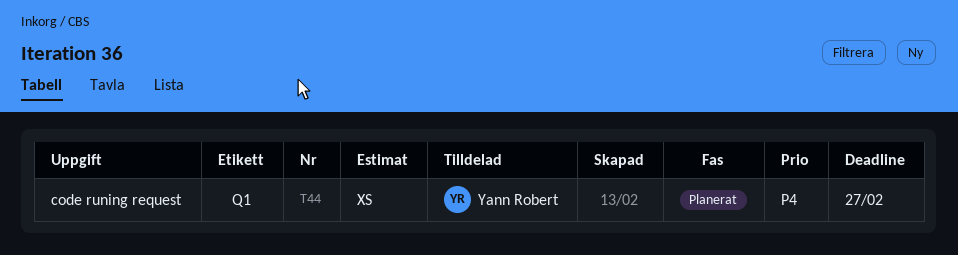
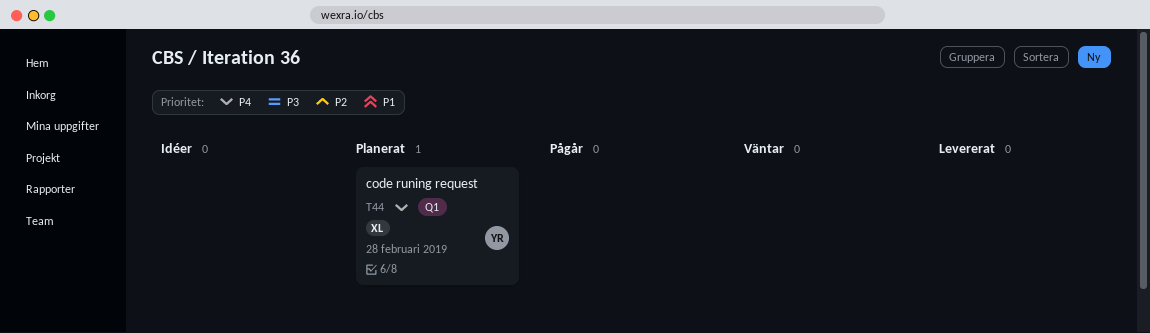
T44, estimate: XS -> XL
T44, due: Feb 27 -> Feb 28

